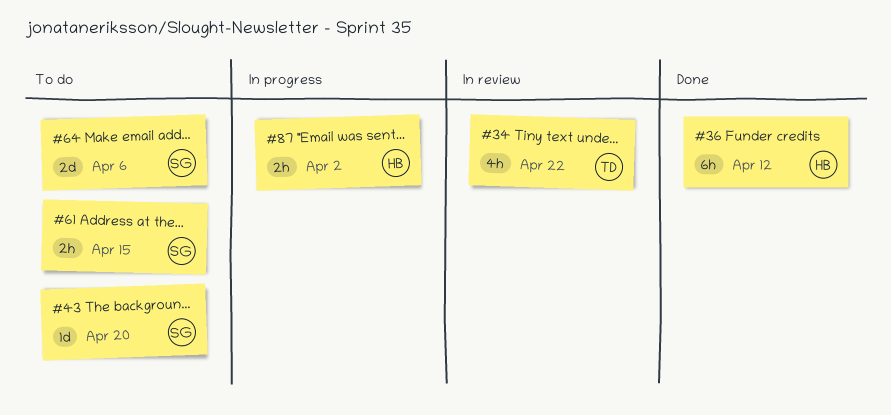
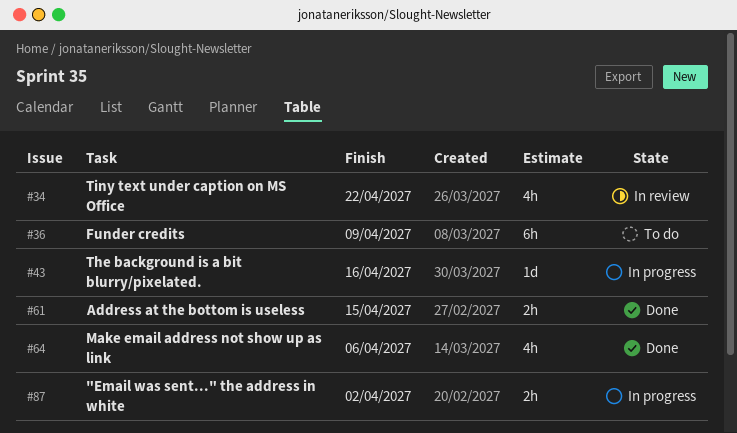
#36, status: Done -> To do
#36, due: Apr 12 -> Apr 9
#43, status: To do -> In progress
#43, due: Apr 20 -> Apr 16
#61, status: To do -> Done
#64, status: To do -> Done
#64, estimate: 2d -> 4h

